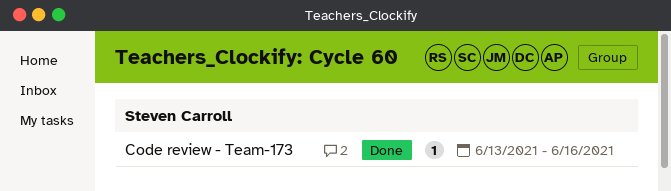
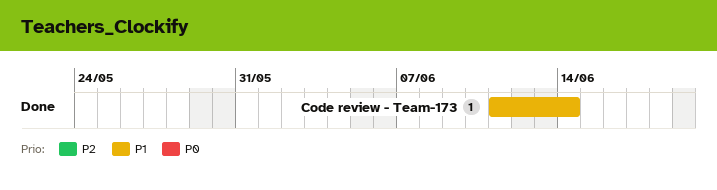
Code review - Team-173, start: Jun 13 -> Jun 11
Code review - Team-173, due: Jun 16 -> Jun 14

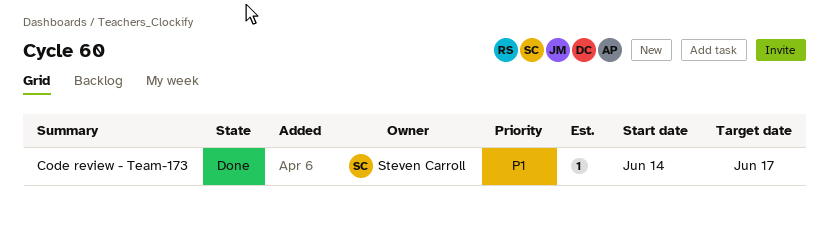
Code review - Team-173, start: Jun 11 -> Jun 14
Code review - Team-173, due: Jun 14 -> Jun 17

